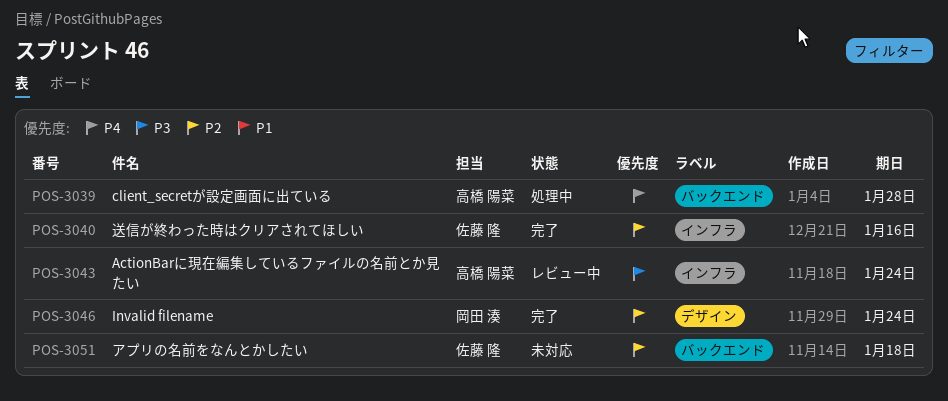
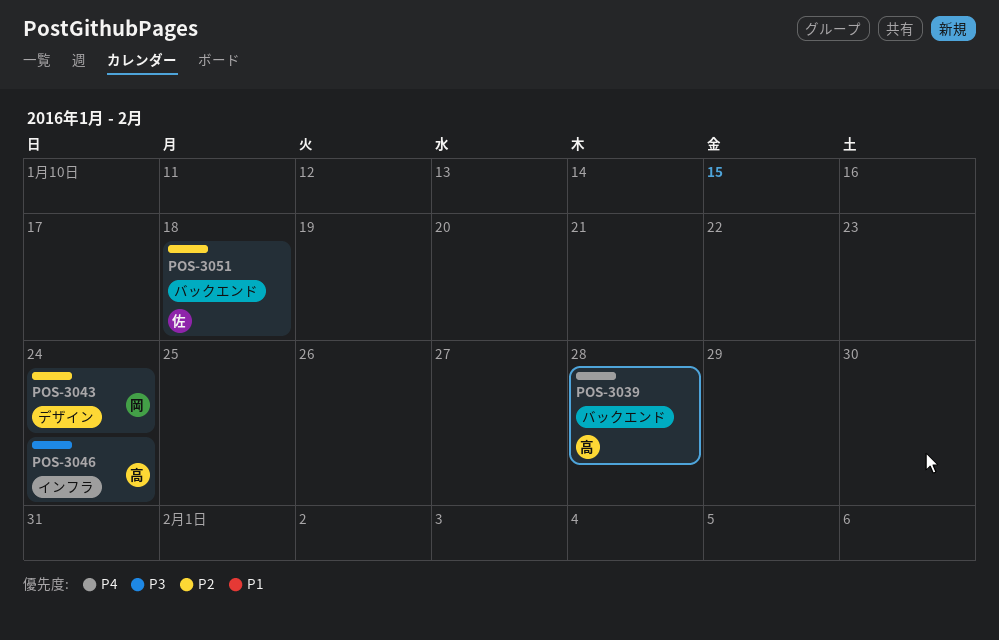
POS-3040: present -> none
POS-3043, owner: 高橋 陽菜 -> 岡田 湊
POS-3043, priority: P3 -> P2
POS-3043, label: インフラ -> デザイン
POS-3046, owner: 岡田 湊 -> 高橋 陽菜
POS-3046, priority: P2 -> P3
POS-3046, label: デザイン -> インフラ

